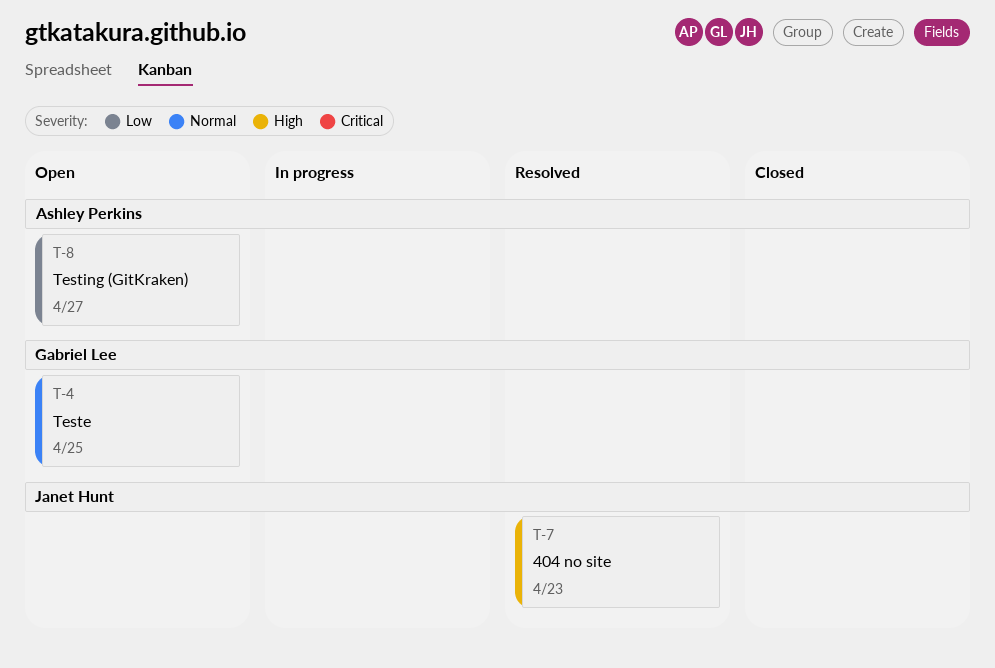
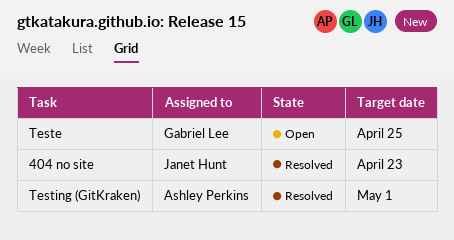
Testing (GitKraken), status: Open -> Resolved
Testing (GitKraken), due: Apr 27 -> May 1

